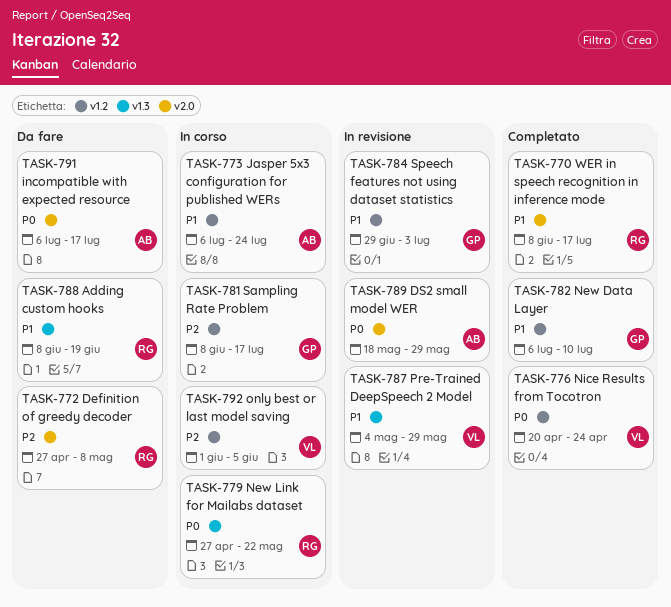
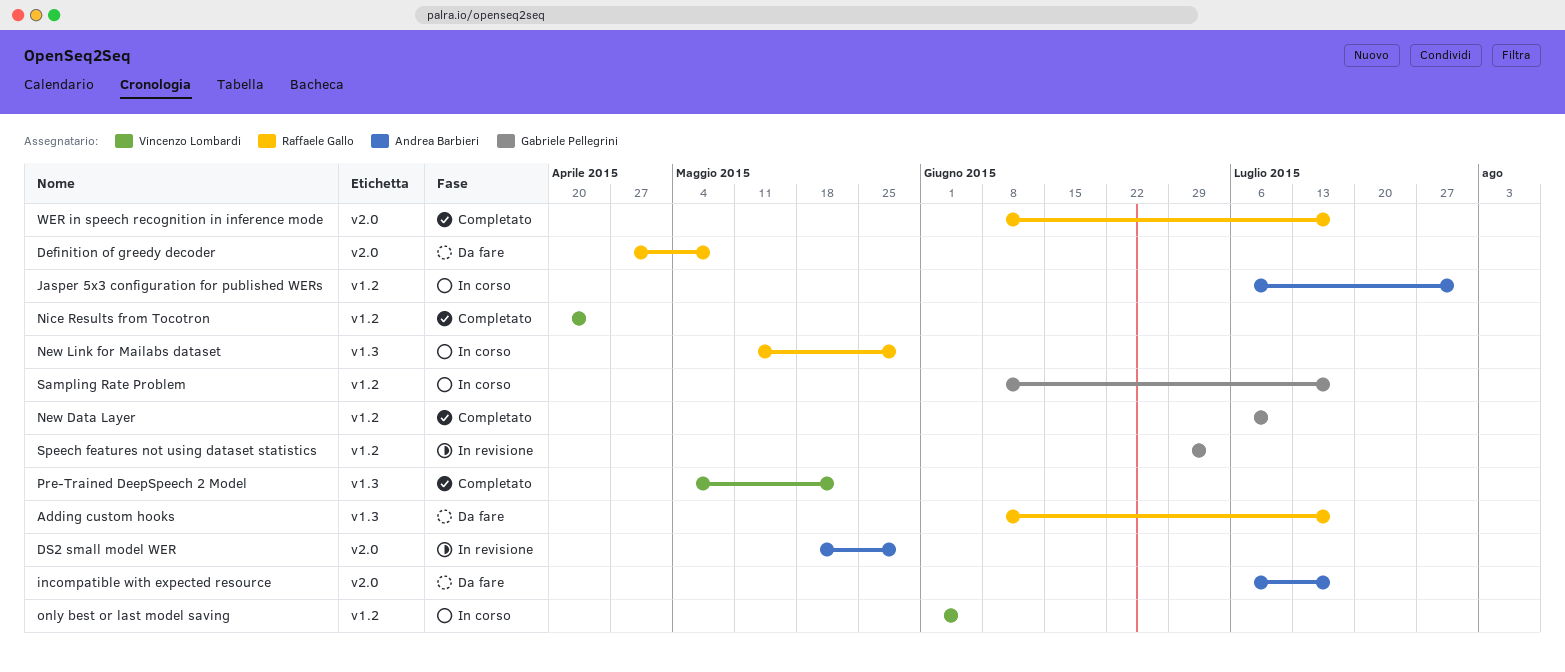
Adding custom hooks, due: Jun 19 -> Jul 17
Jasper 5x3 configuration for published WERs, due: Jul 24 -> Jul 31
New Link for Mailabs dataset, start: Apr 27 -> May 11
New Link for Mailabs dataset, due: May 22 -> May 29
Pre-Trained DeepSpeech 2 Model, status: In revisione -> Completato
Pre-Trained DeepSpeech 2 Model, due: May 29 -> May 22

